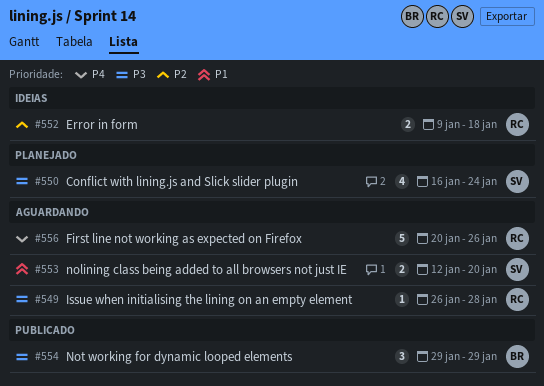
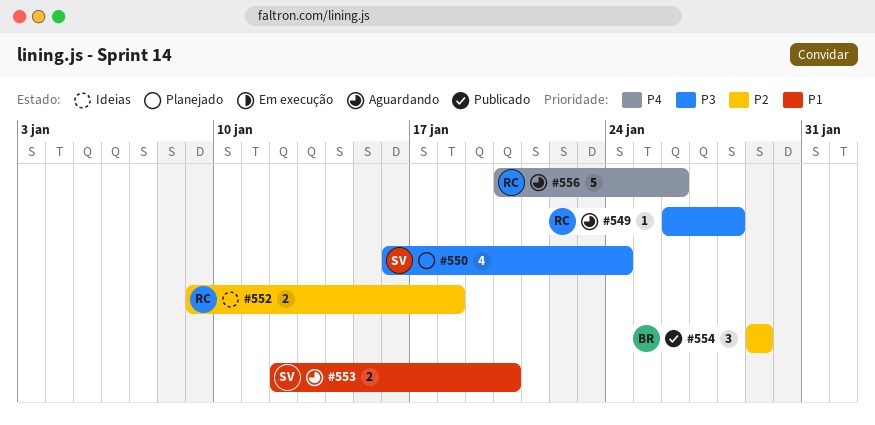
#554, priority: P3 -> P2

